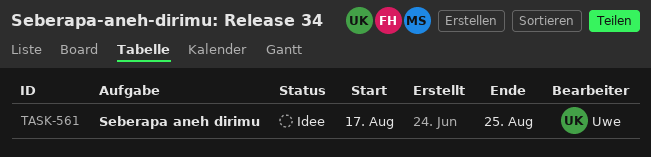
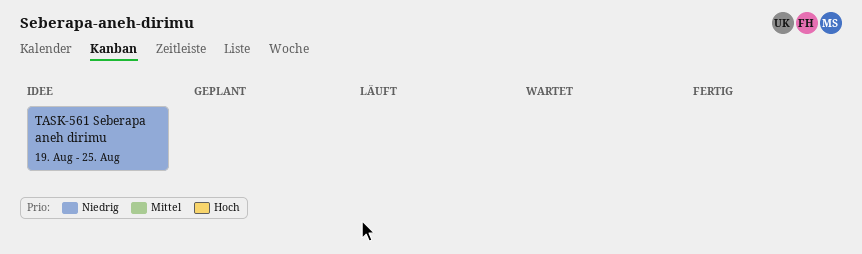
TASK-561, start: Aug 17 -> Aug 19

